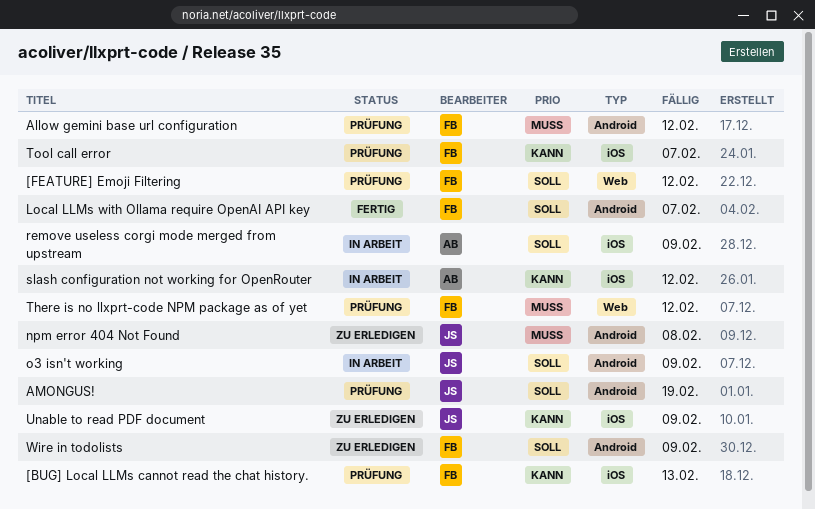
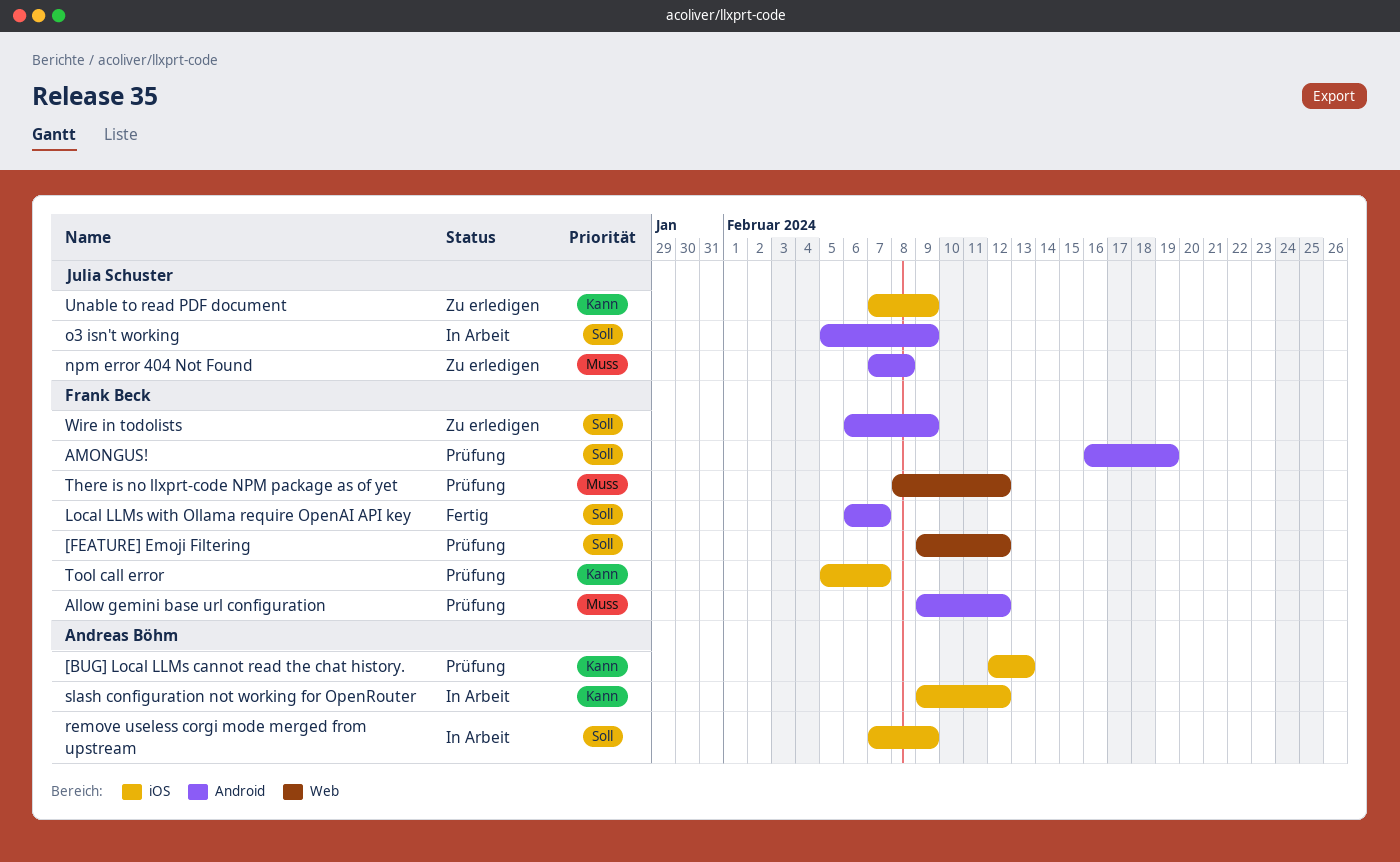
[BUG] Local LLMs cannot read the chat history., owner: Frank Beck -> Andreas Böhm
AMONGUS!, owner: Julia Schuster -> Frank Beck

